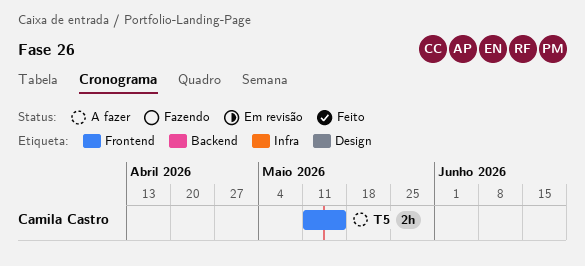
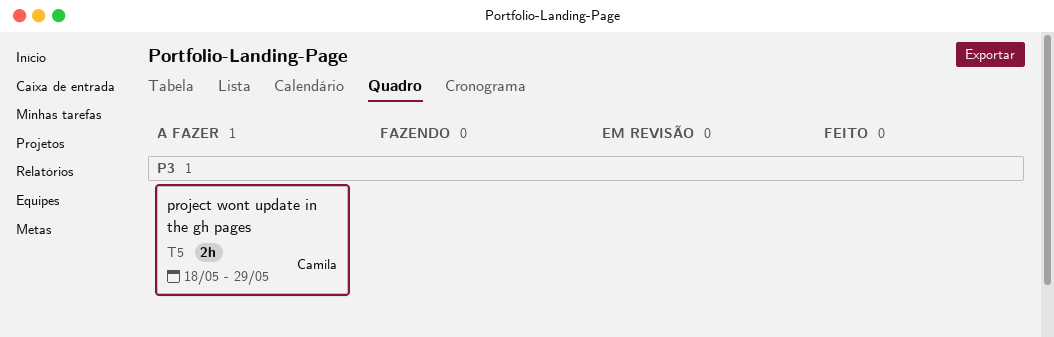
T5, start: May 11 -> May 18
T5, due: May 15 -> May 29

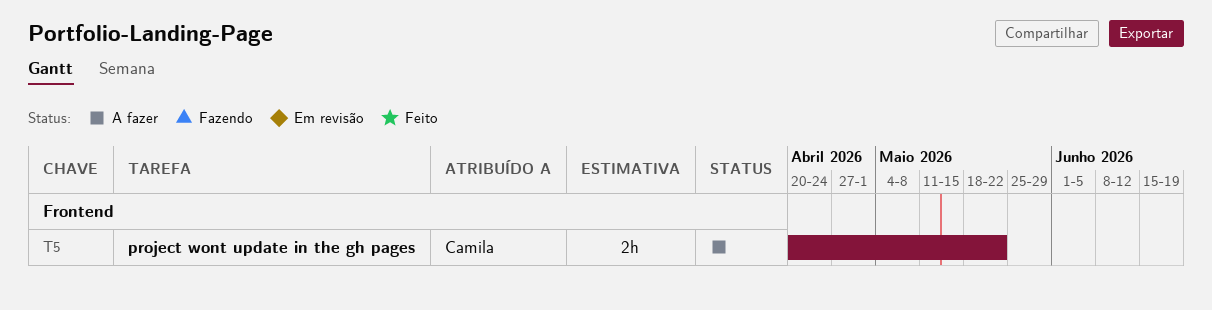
T5, start: May 18 -> Apr 20
T5, due: May 29 -> May 22

